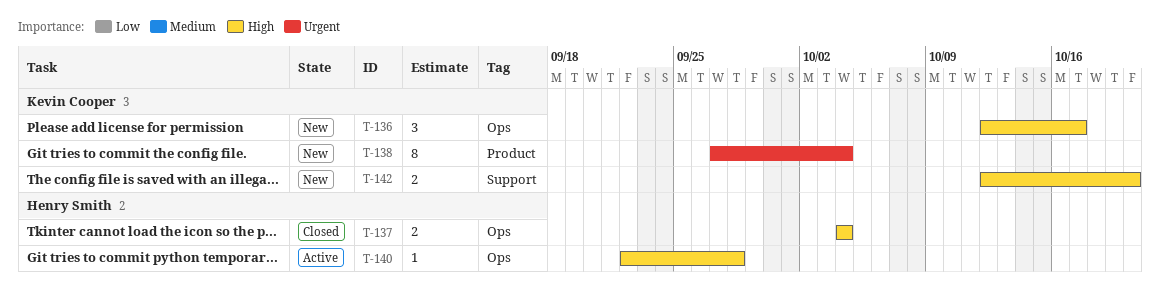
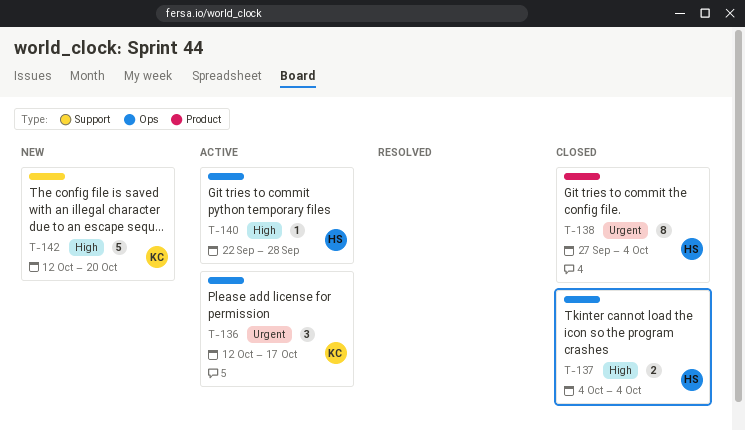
T-136, status: New -> Active
T-136, priority: High -> Urgent
T-138, status: New -> Closed
T-138, owner: Kevin Cooper -> Henry Smith
T-142, estimate: 2 -> 5

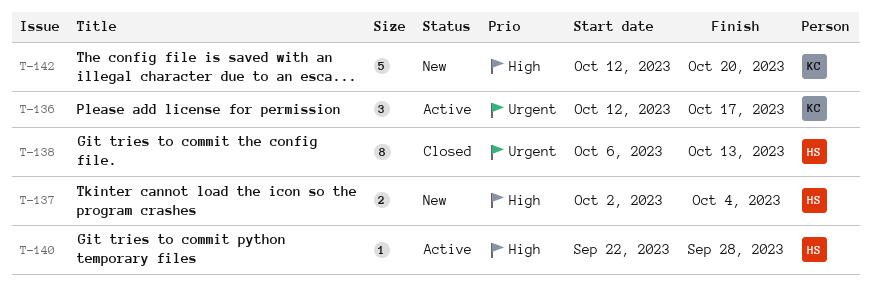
T-137, status: Closed -> New
T-137, start: Oct 4 -> Oct 2
T-138, start: Sep 27 -> Oct 6
T-138, due: Oct 4 -> Oct 13

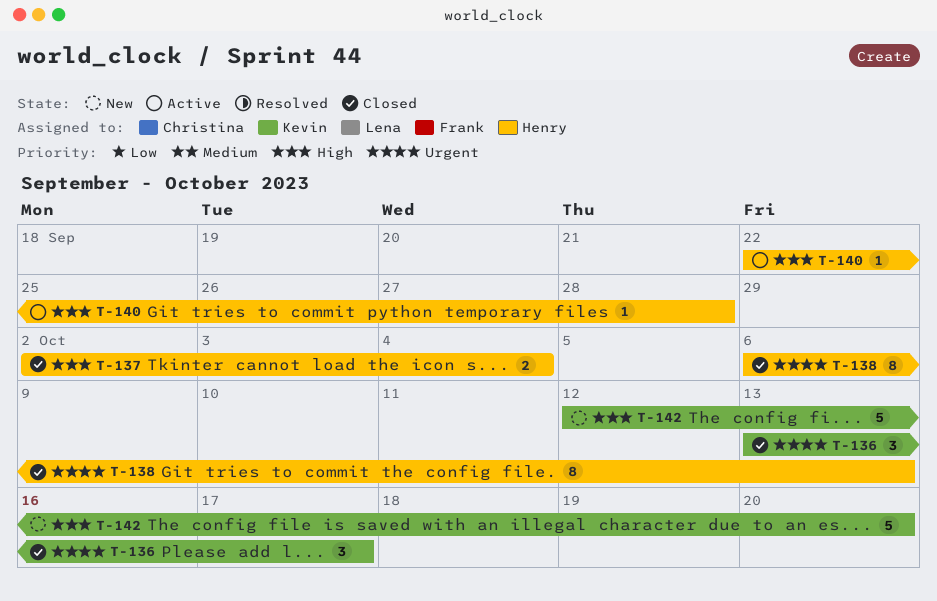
T-136, status: Active -> Closed
T-136, start: Oct 12 -> Oct 13
T-137, status: New -> Closed

